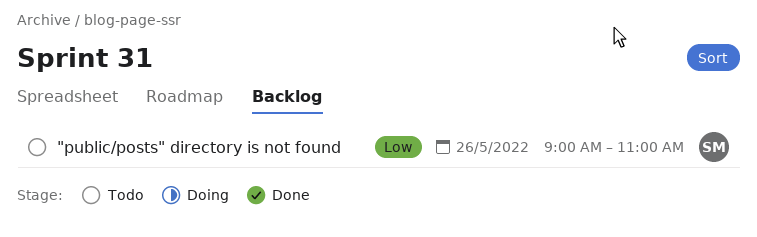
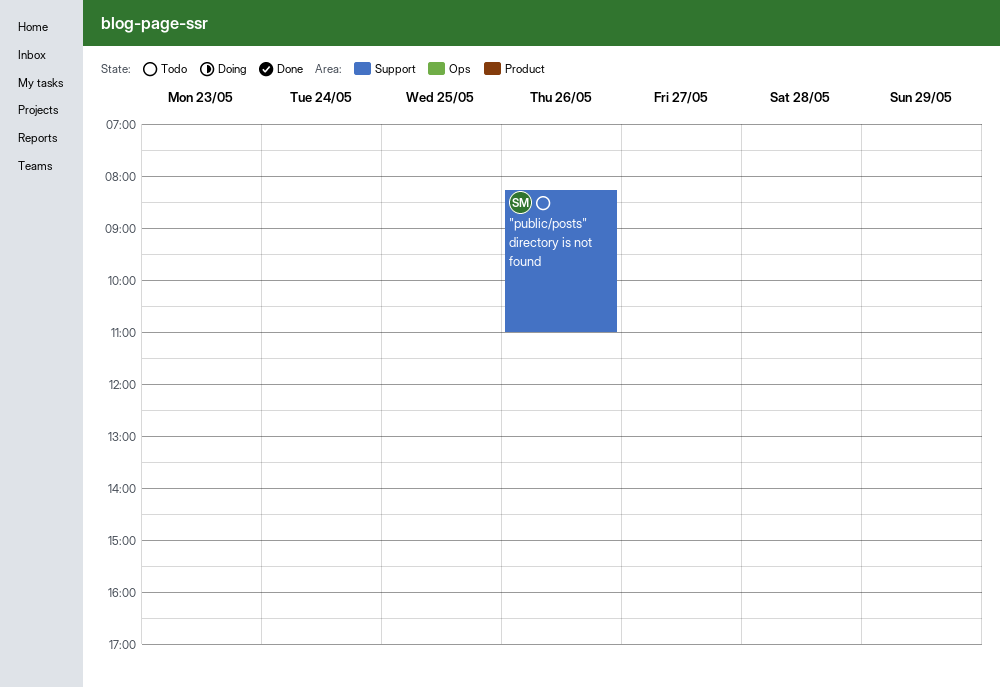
"public/posts" directory is not found, begins: 09:00 -> 08:15

